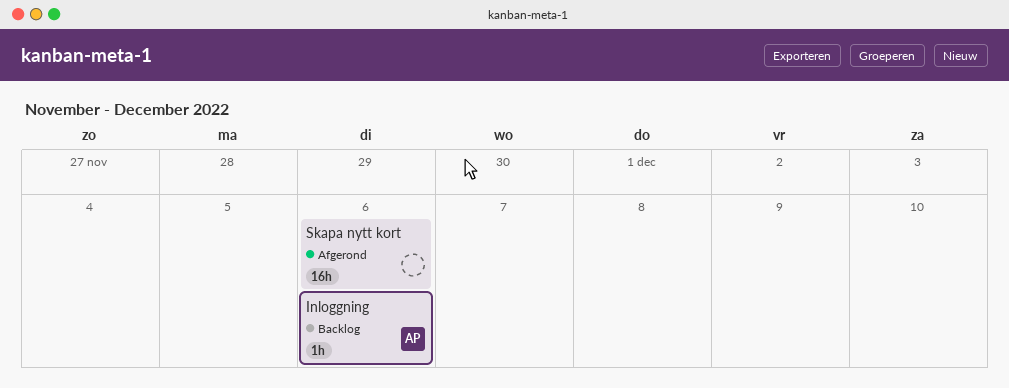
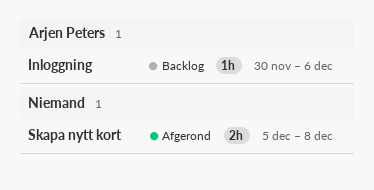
Skapa nytt kort, estimate: 16h -> 2h
Skapa nytt kort, due: Dec 6 -> Dec 8

